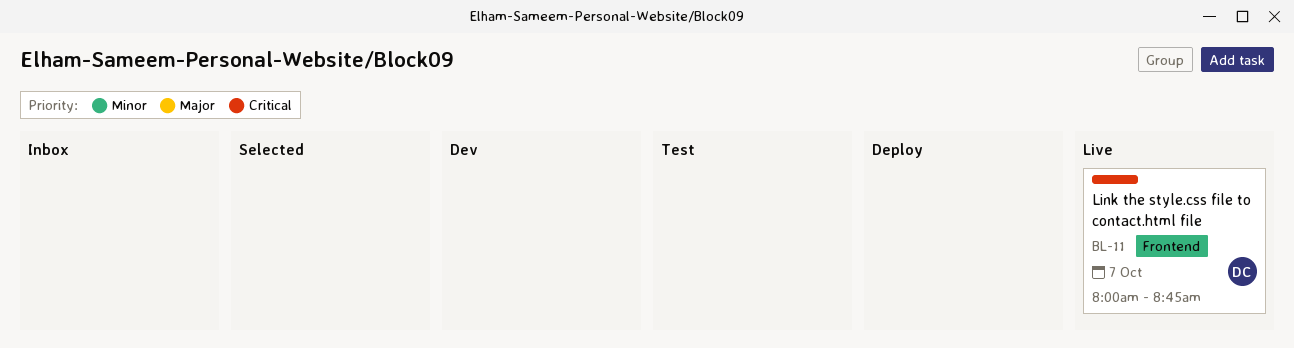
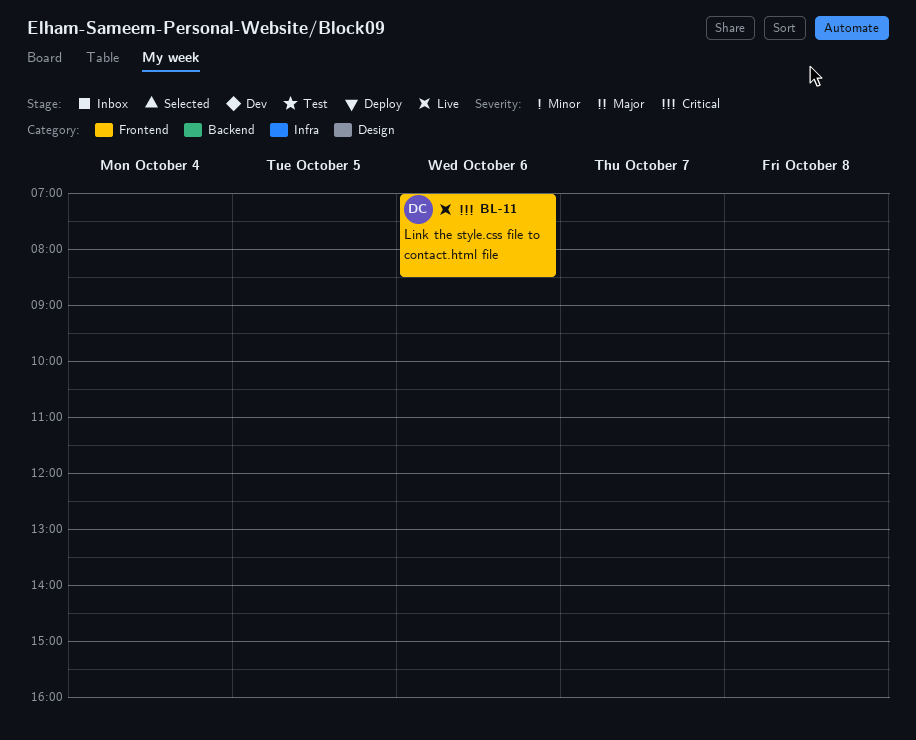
BL-11, day: Oct 7 -> Oct 6
BL-11, begins: 08:00 -> 07:00
BL-11, ends: 08:45 -> 08:30

